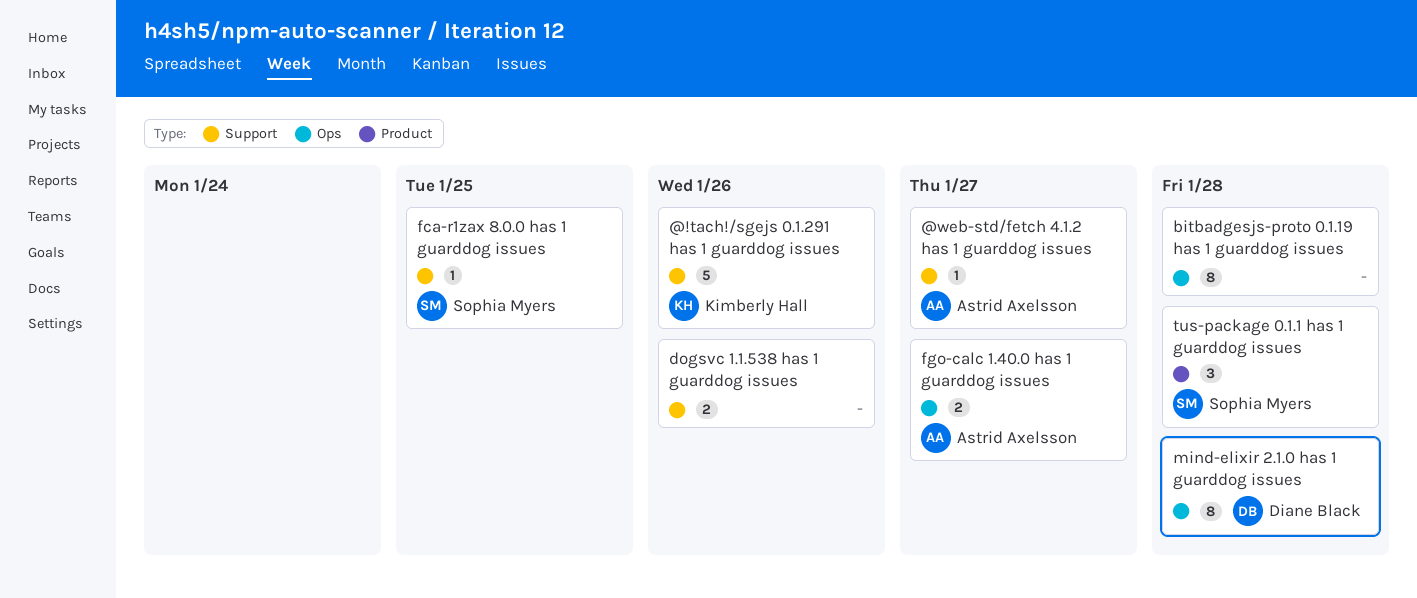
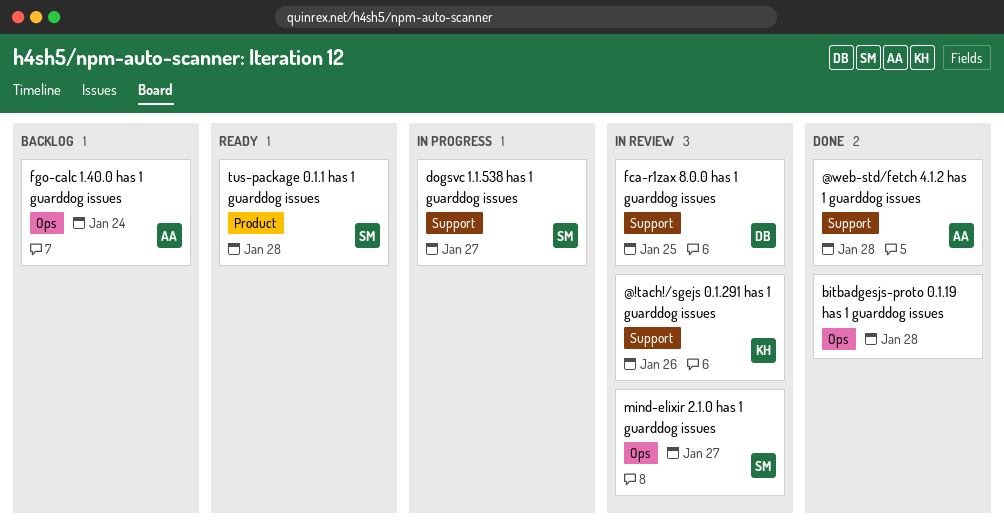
@web-std/fetch 4.1.2 has 1 guarddog issues, due: Jan 27 -> Jan 28
dogsvc 1.1.538 has 1 guarddog issues, owner: none -> Sophia Myers
dogsvc 1.1.538 has 1 guarddog issues, due: Jan 26 -> Jan 27
fca-r1zax 8.0.0 has 1 guarddog issues, owner: Sophia Myers -> Diane Black
fgo-calc 1.40.0 has 1 guarddog issues, due: Jan 27 -> Jan 24
mind-elixir 2.1.0 has 1 guarddog issues, owner: Diane Black -> Sophia Myers
mind-elixir 2.1.0 has 1 guarddog issues, due: Jan 28 -> Jan 27

